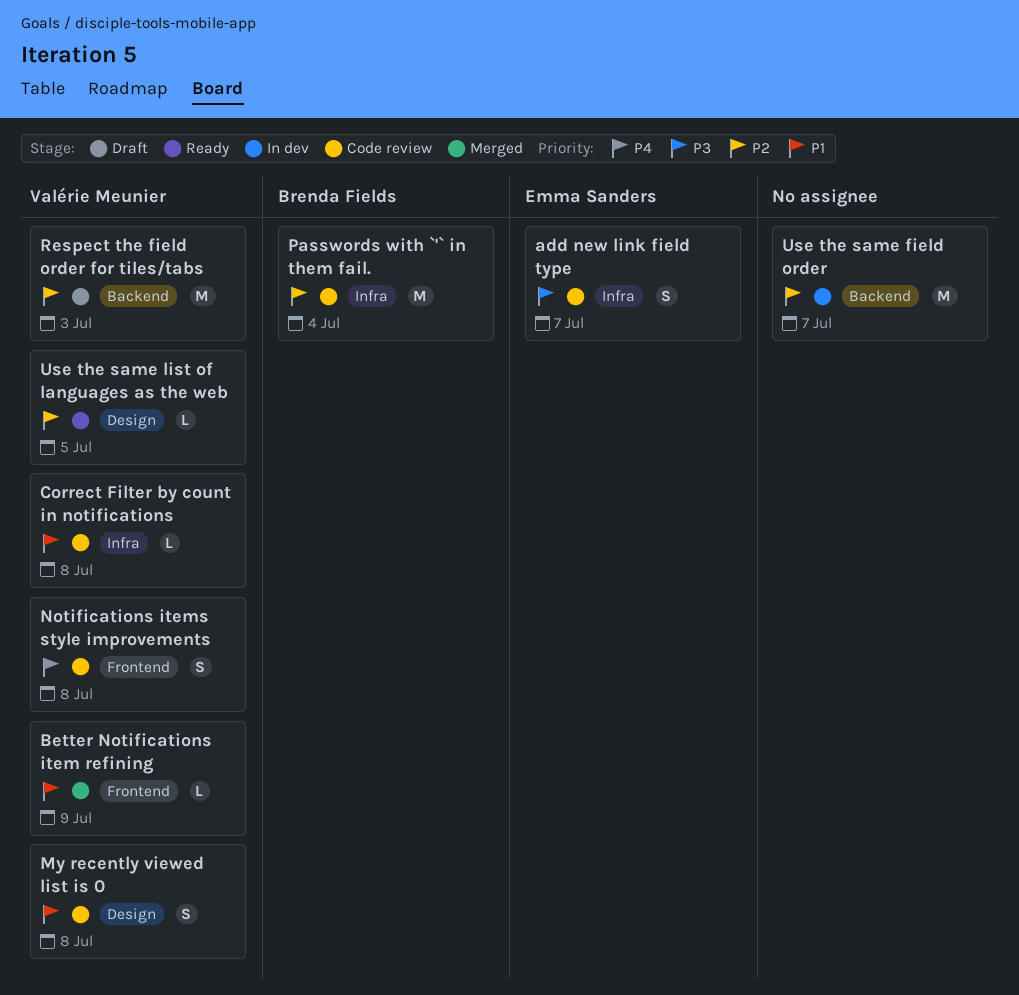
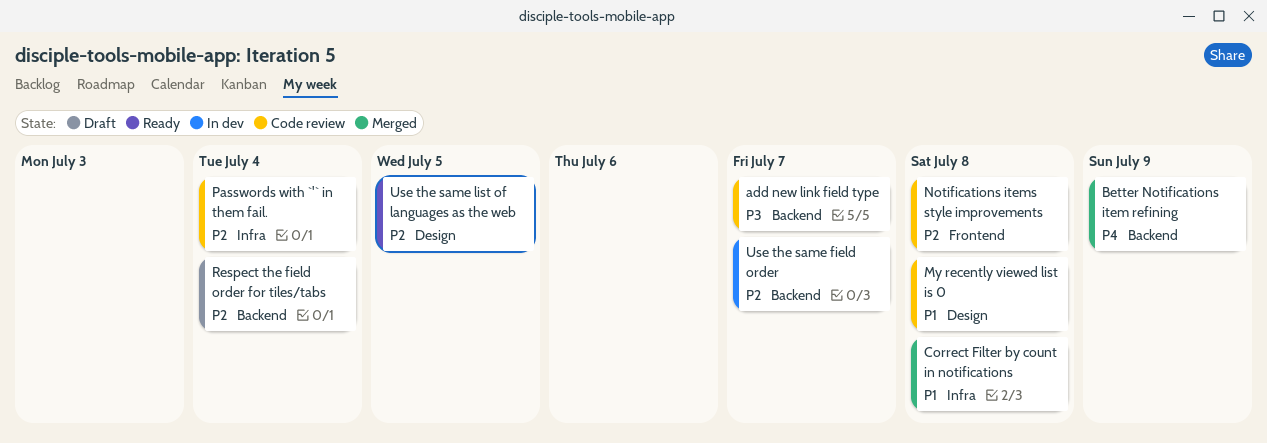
add new link field type, label: Infra -> Backend
Better Notifications item refining, priority: P1 -> P4
Better Notifications item refining, label: Frontend -> Backend
Correct Filter by count in notifications, status: Code review -> Merged
Notifications items style improvements, priority: P4 -> P2
Respect the field order for tiles/tabs, due: Jul 3 -> Jul 4

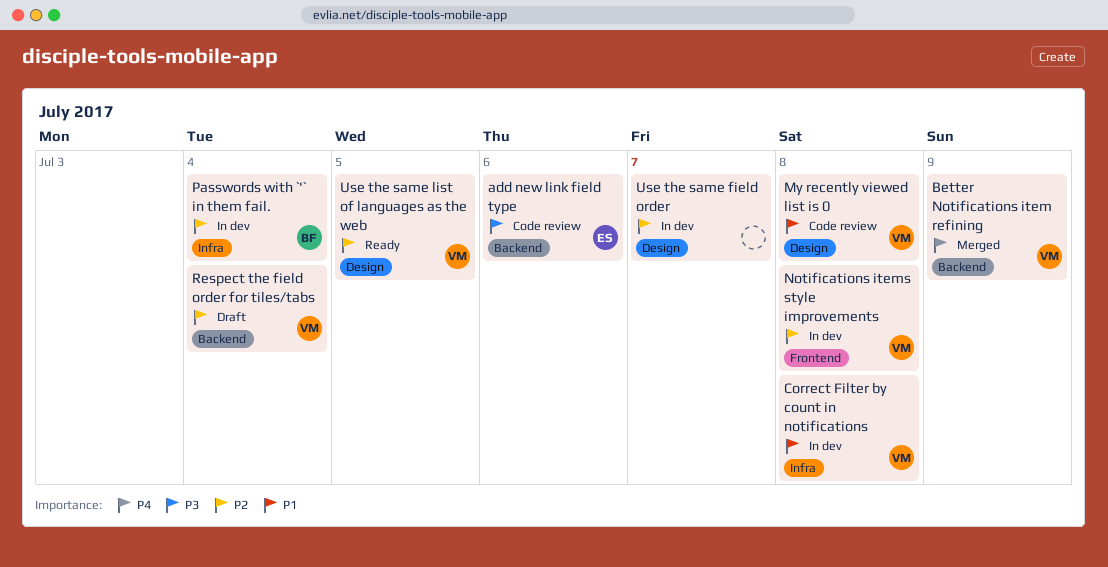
add new link field type, due: Jul 7 -> Jul 6
Correct Filter by count in notifications, status: Merged -> In dev
Notifications items style improvements, status: Code review -> In dev
Passwords with `'` in them fail., status: Code review -> In dev
Use the same field order, label: Backend -> Design

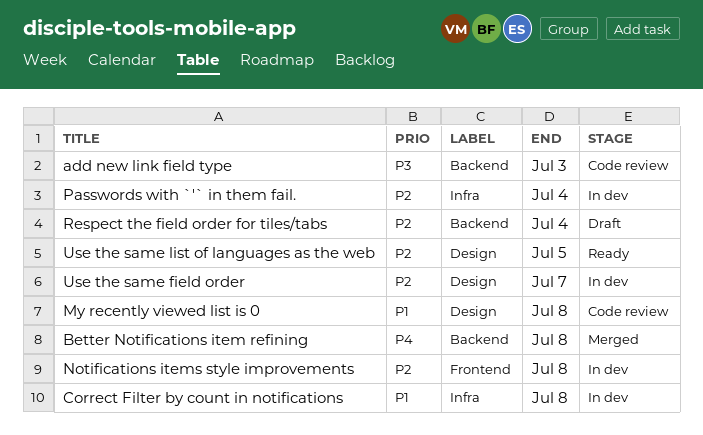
add new link field type, due: Jul 6 -> Jul 3
Better Notifications item refining, due: Jul 9 -> Jul 8

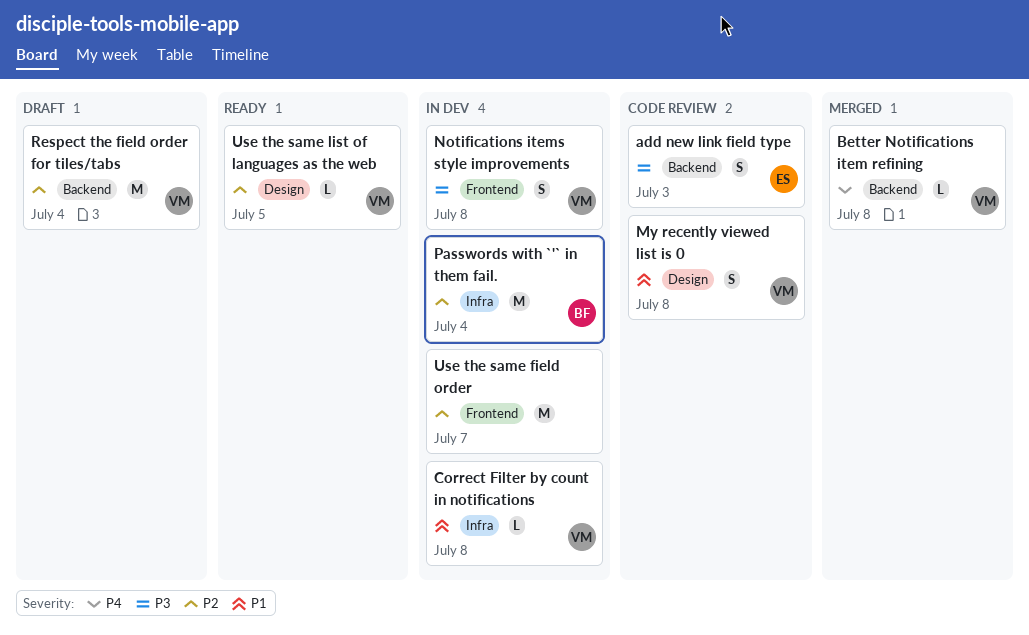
Notifications items style improvements, priority: P2 -> P3
Use the same field order, label: Design -> Frontend

